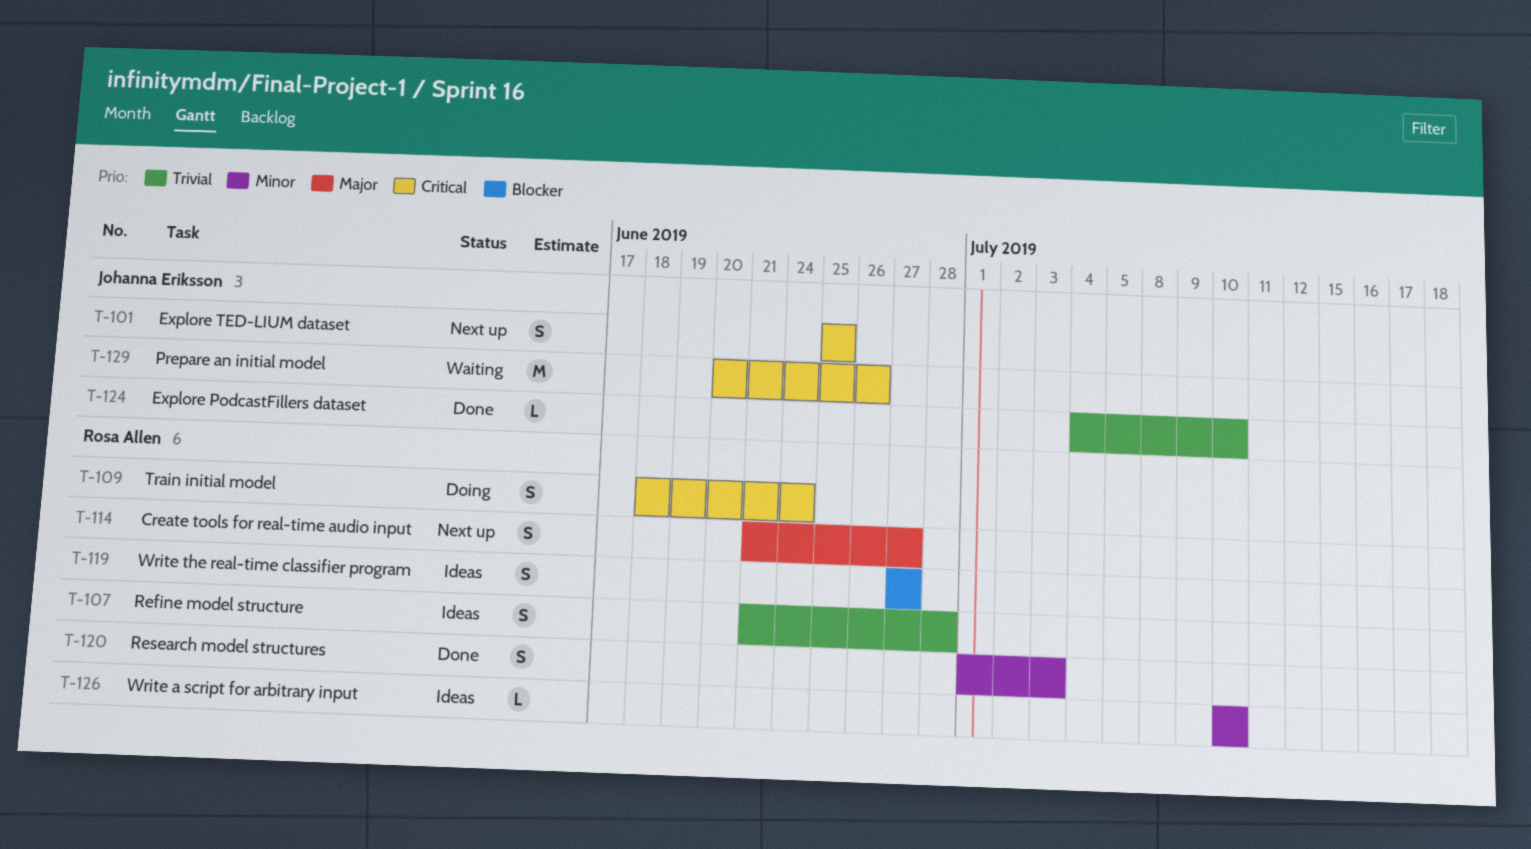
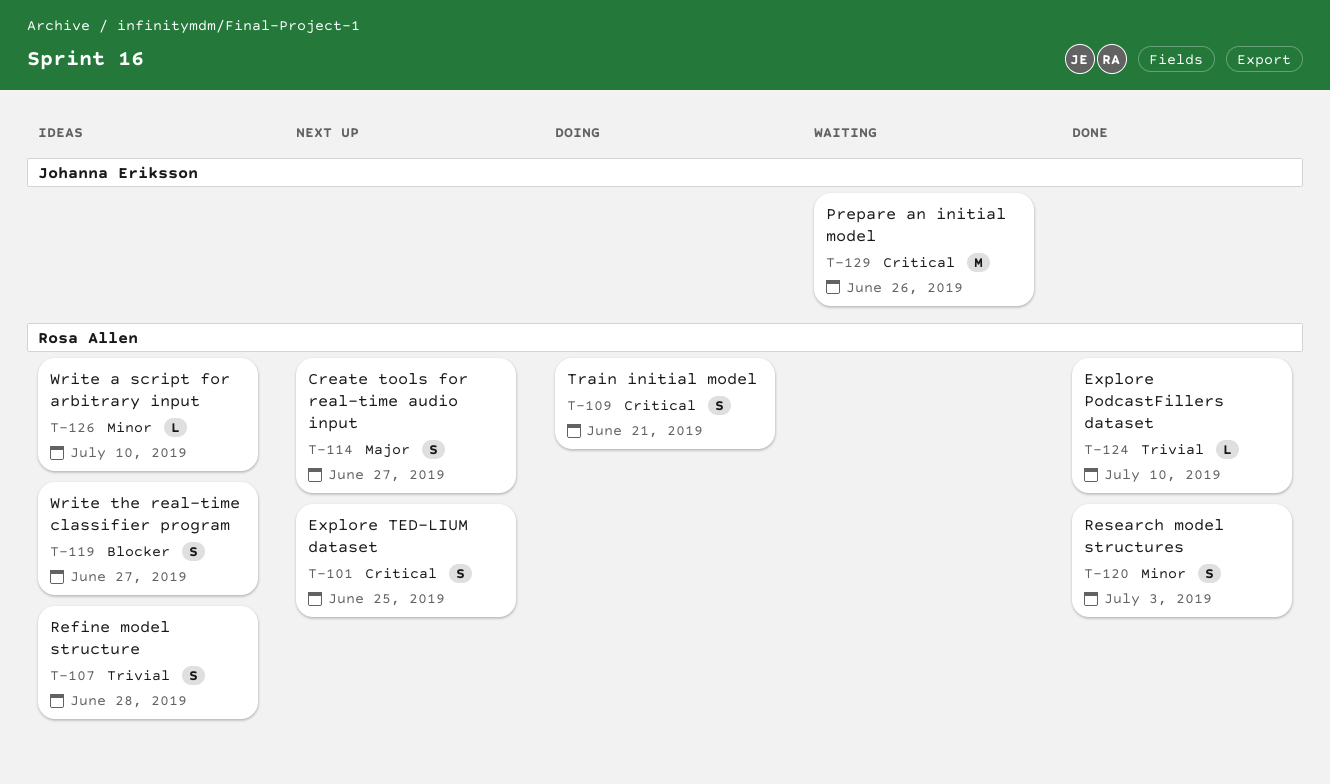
T-101, owner: Johanna Eriksson -> Rosa Allen
T-109, due: Jun 24 -> Jun 21
T-124, owner: Johanna Eriksson -> Rosa Allen

